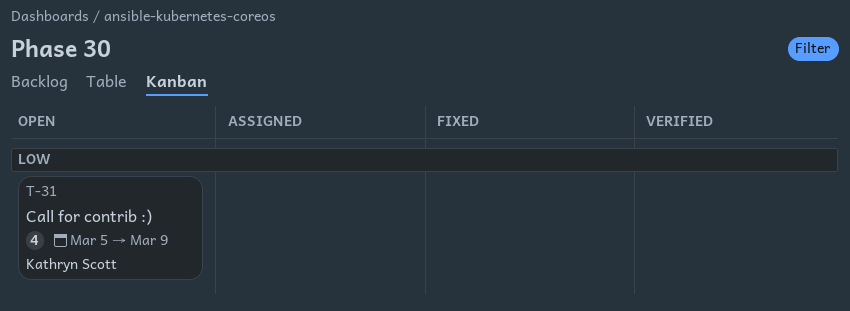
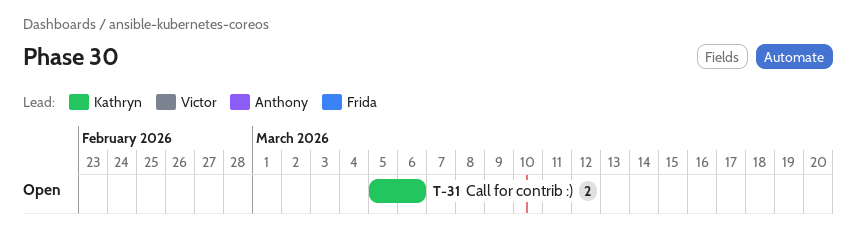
T-31, estimate: 4 -> 2
T-31, due: Mar 9 -> Mar 6

